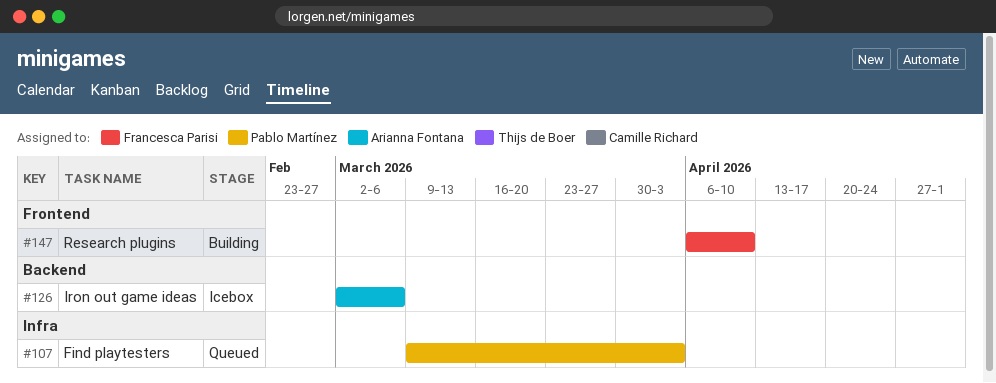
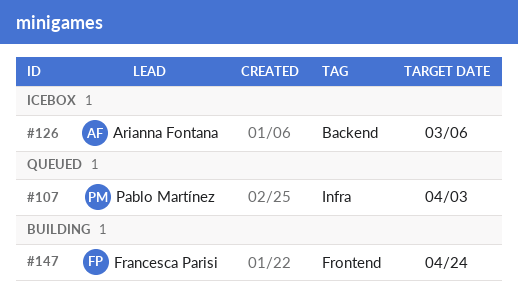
#147, due: Apr 10 -> Apr 24

